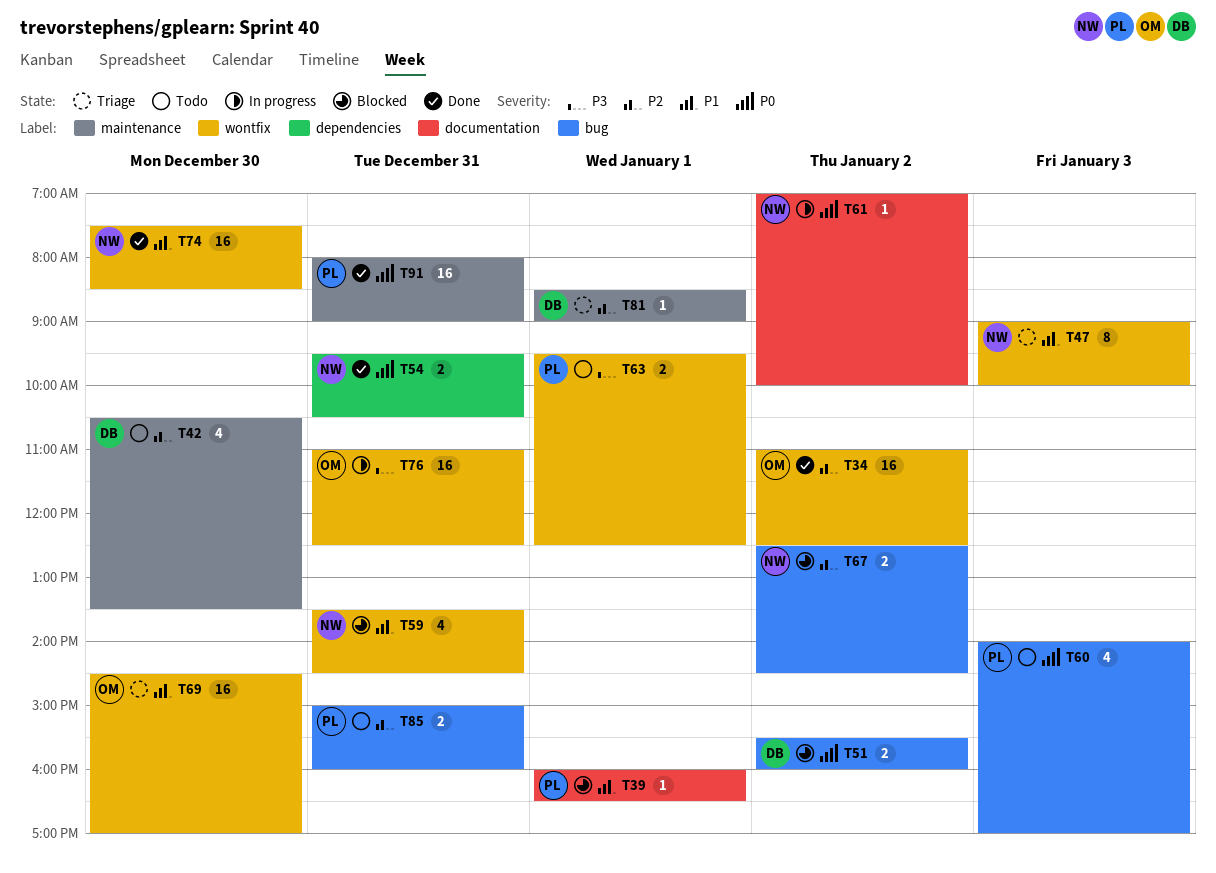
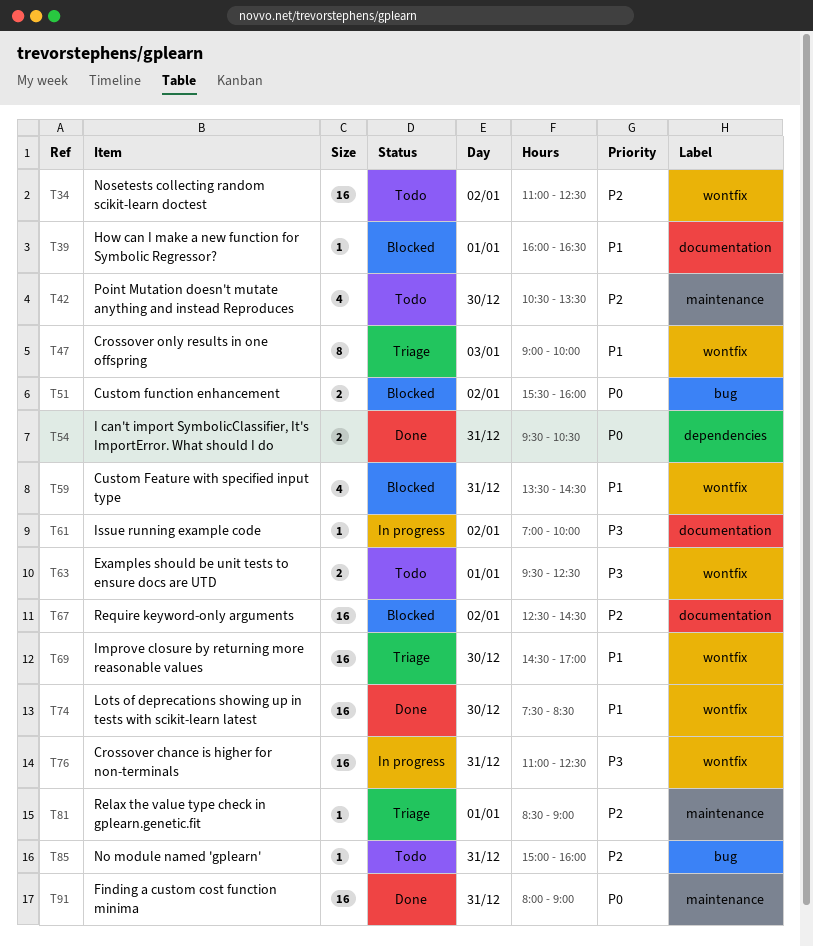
T34, status: Done -> Todo
T60: present -> none
T61, priority: P0 -> P3
T67, label: bug -> documentation
T67, estimate: 2 -> 16
T85, estimate: 2 -> 1

